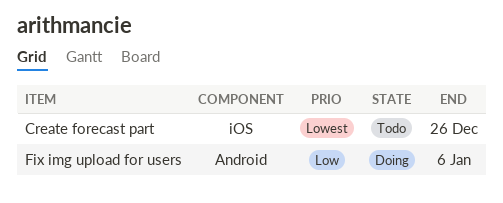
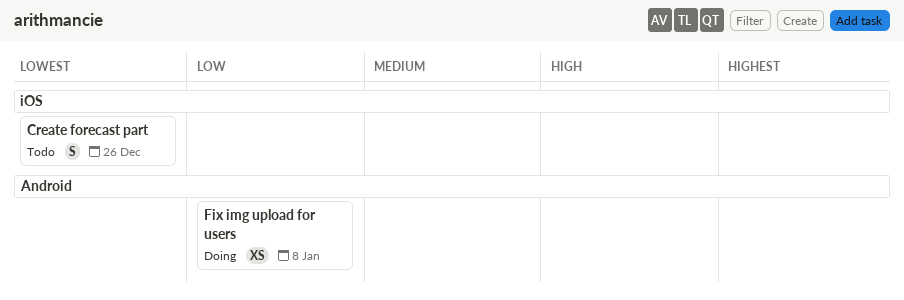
Fix img upload for users, due: Jan 6 -> Jan 8

